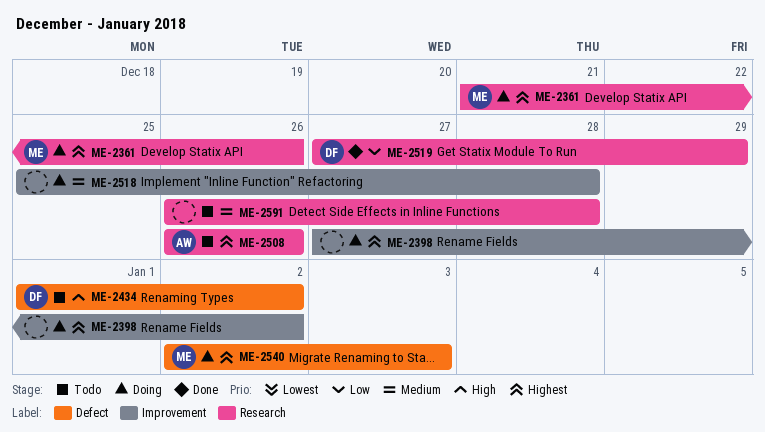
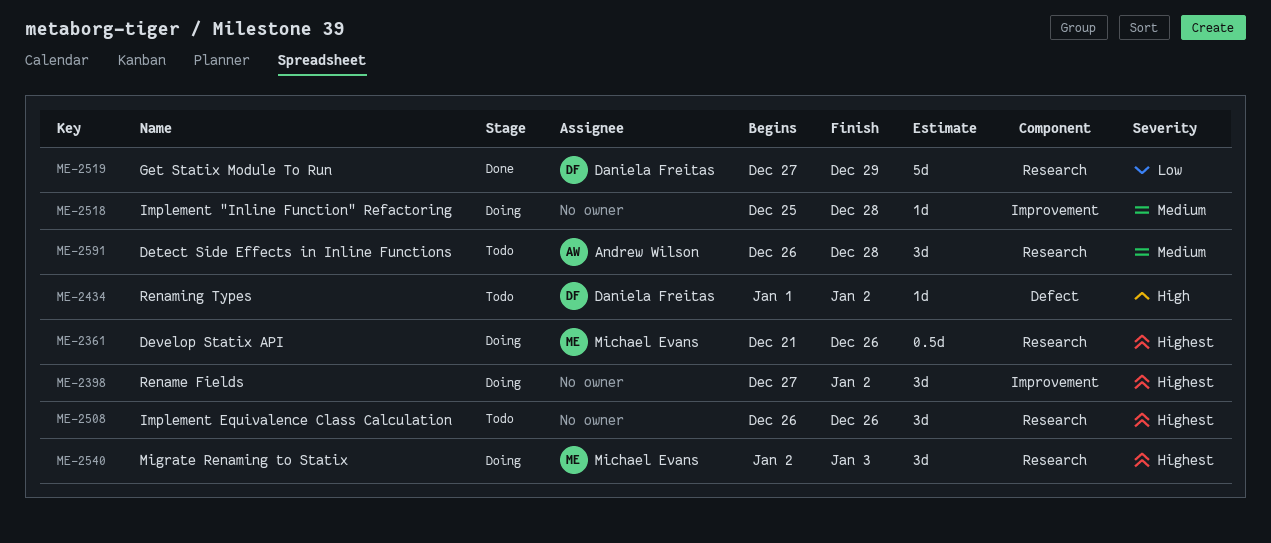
ME-2508, owner: Andrew Wilson -> none
ME-2540, label: Defect -> Research
ME-2591, owner: none -> Andrew Wilson

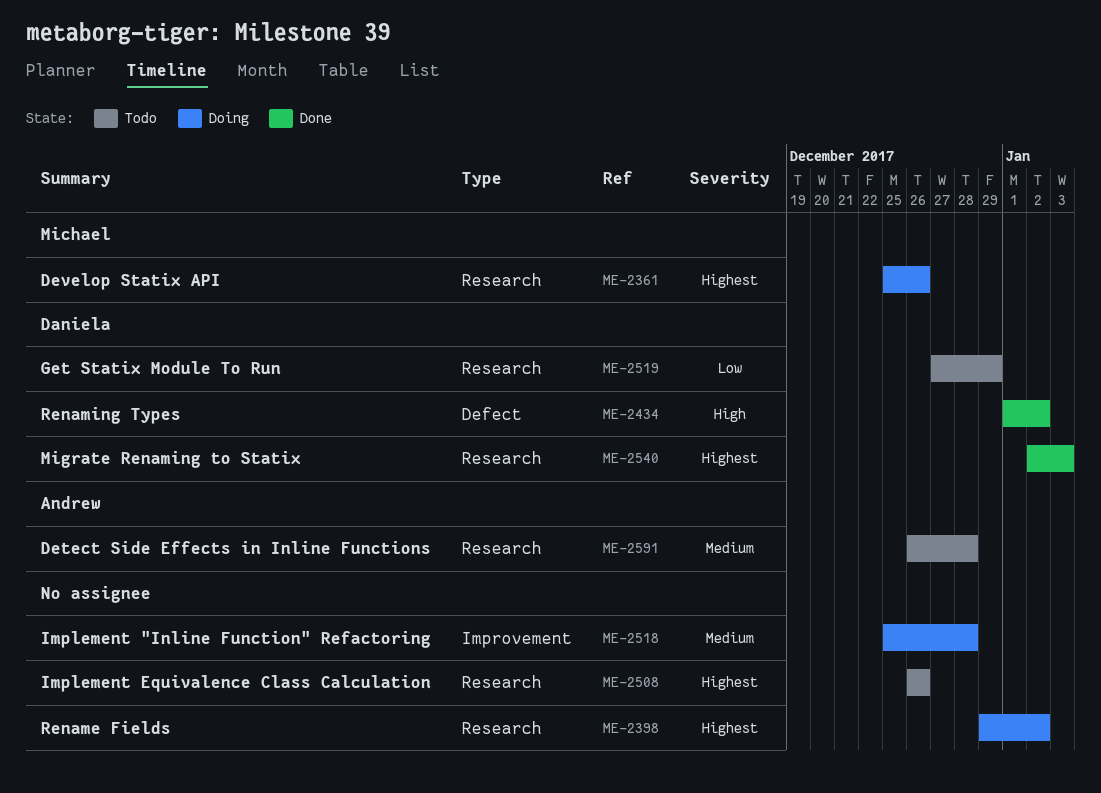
ME-2361, start: Dec 21 -> Dec 25
ME-2398, label: Improvement -> Research
ME-2398, start: Dec 27 -> Dec 29
ME-2434, status: Todo -> Done
ME-2519, status: Done -> Todo
ME-2540, status: Doing -> Done
ME-2540, owner: Michael Evans -> Daniela Freitas

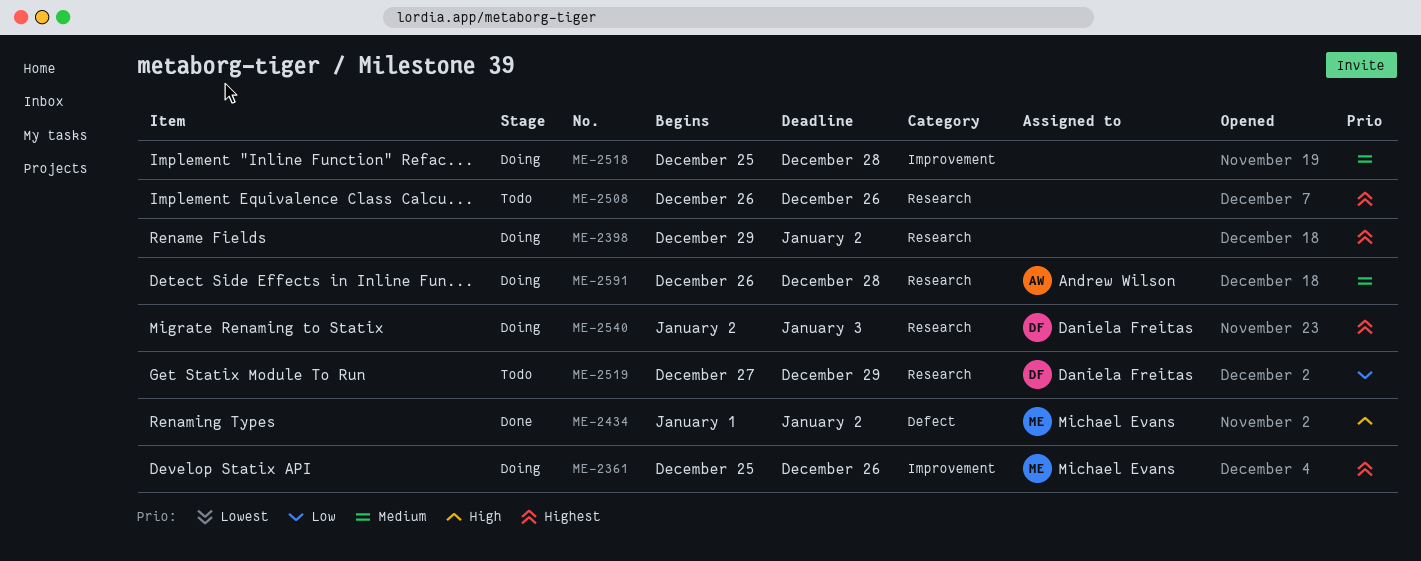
ME-2361, label: Research -> Improvement
ME-2434, owner: Daniela Freitas -> Michael Evans
ME-2540, status: Done -> Doing
ME-2591, status: Todo -> Doing

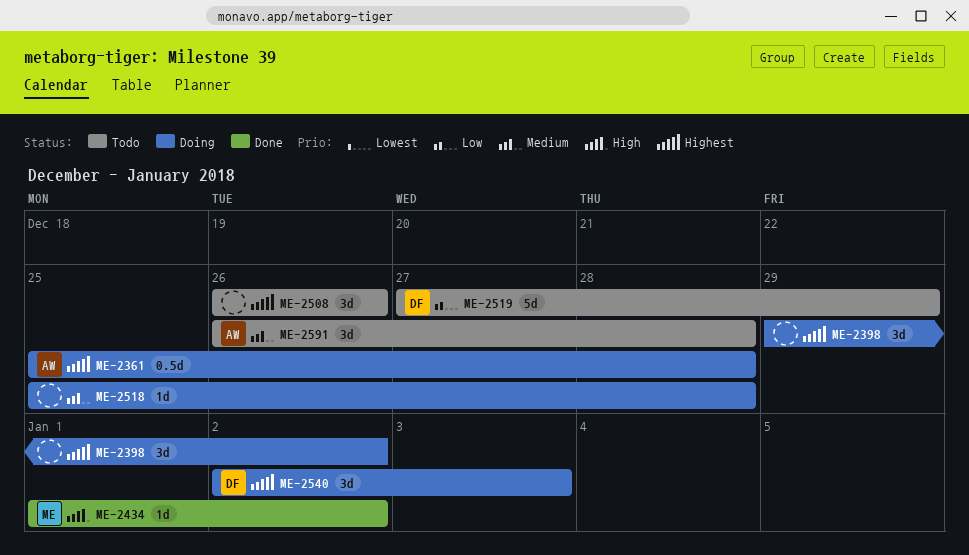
ME-2361, owner: Michael Evans -> Andrew Wilson
ME-2361, due: Dec 26 -> Dec 28
ME-2591, status: Doing -> Todo

